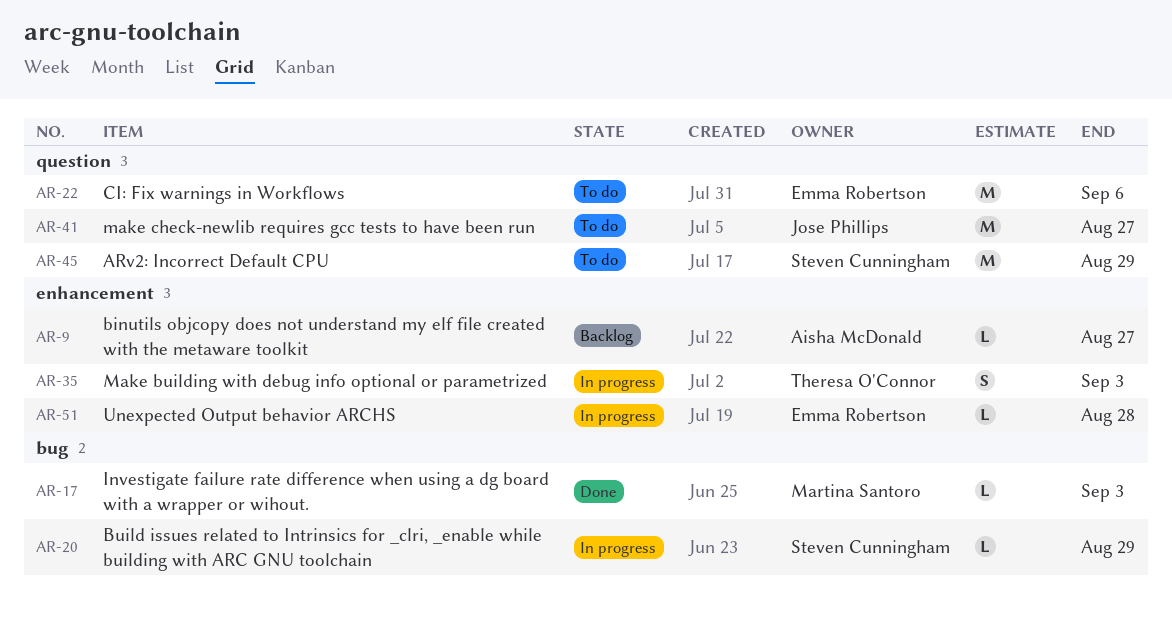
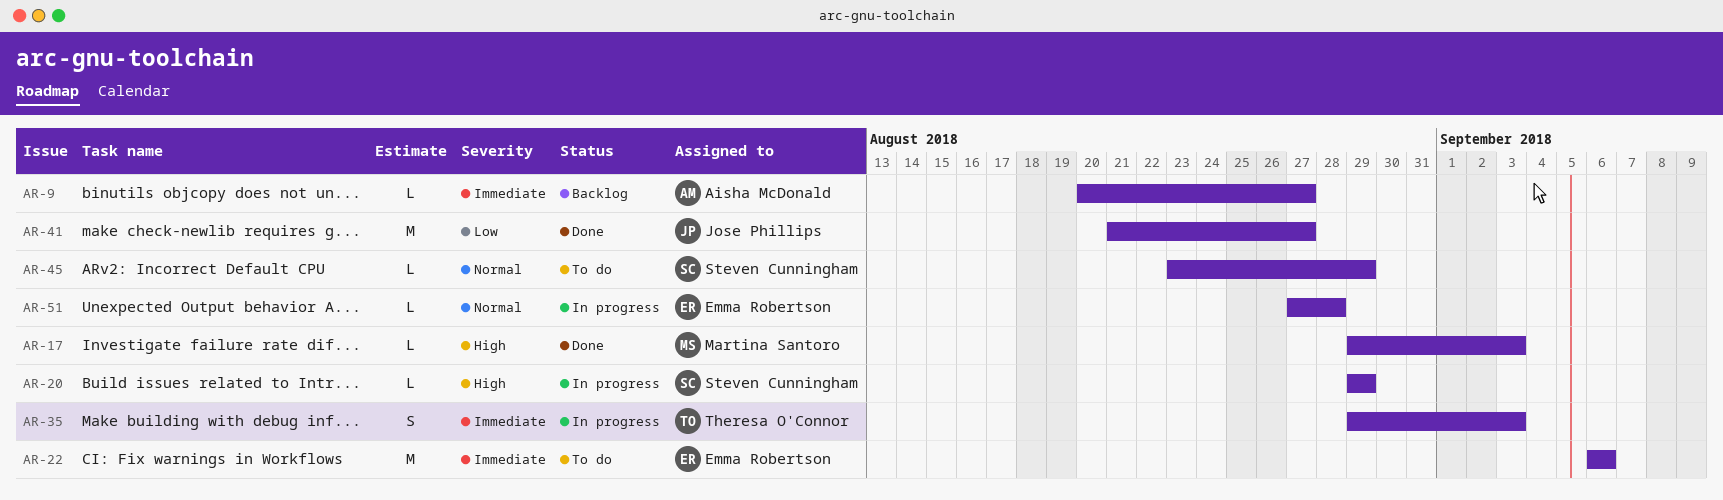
AR-41, status: To do -> Done
AR-45, estimate: M -> L

